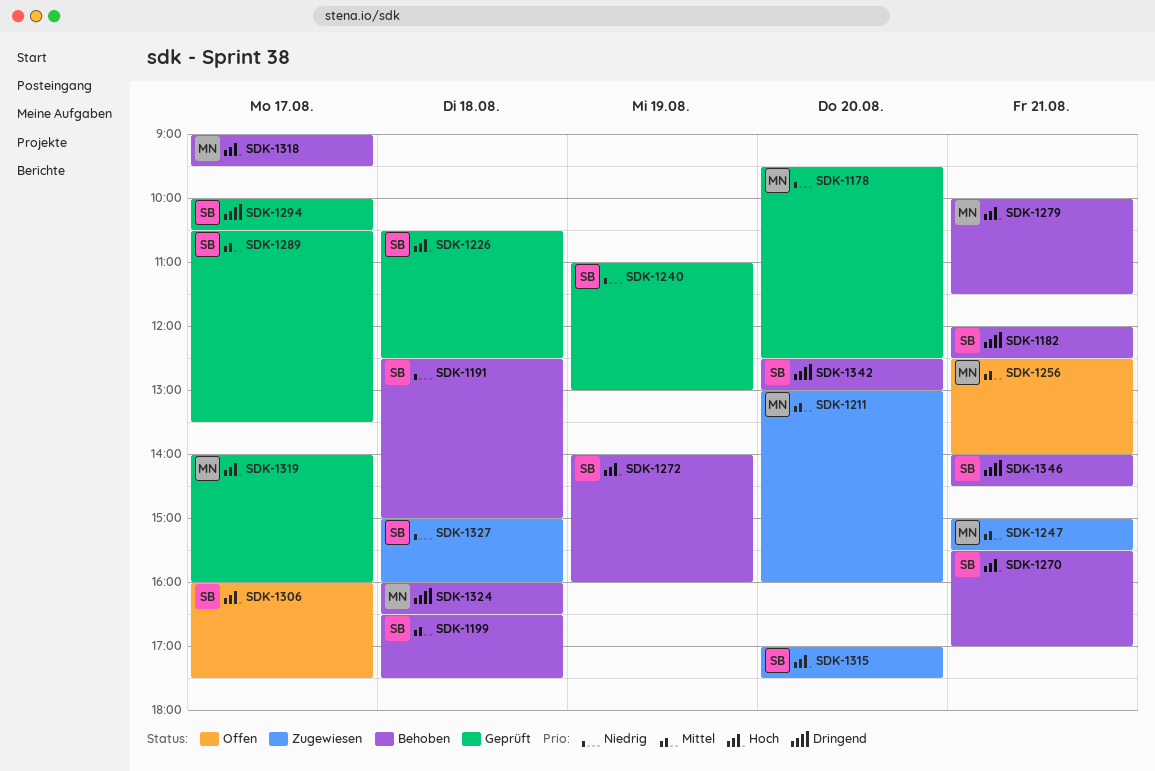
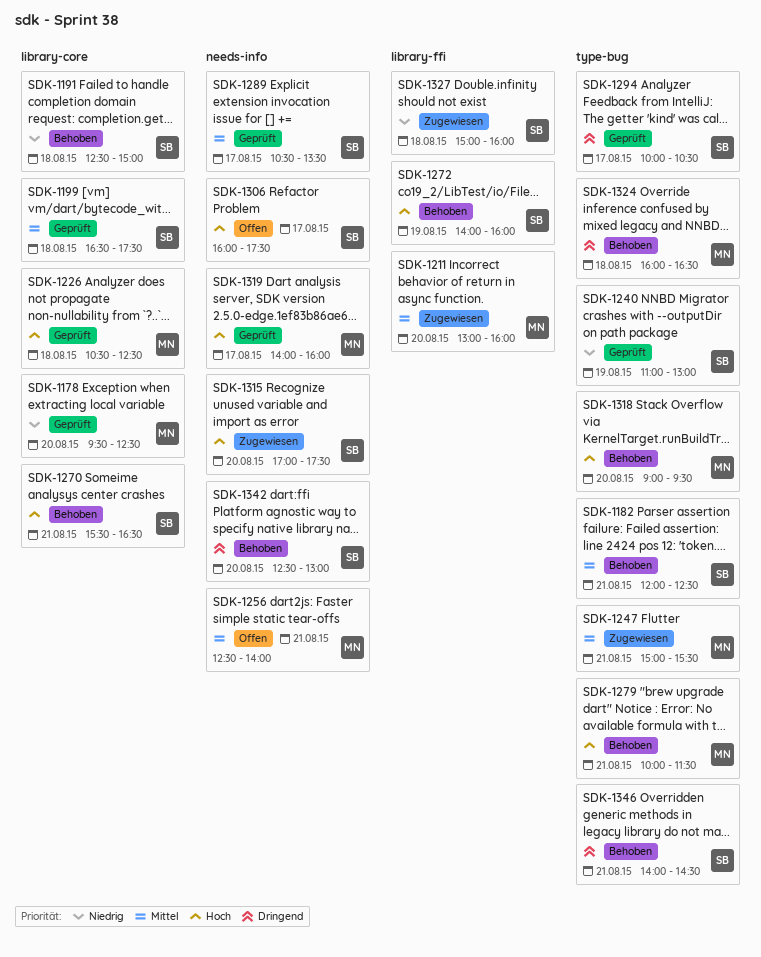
SDK-1182, priority: Dringend -> Mittel
SDK-1199, status: Behoben -> Geprüft
SDK-1226, owner: SB -> MN
SDK-1270, ends: 17:00 -> 16:30
SDK-1318, day: Aug 17 -> Aug 20

